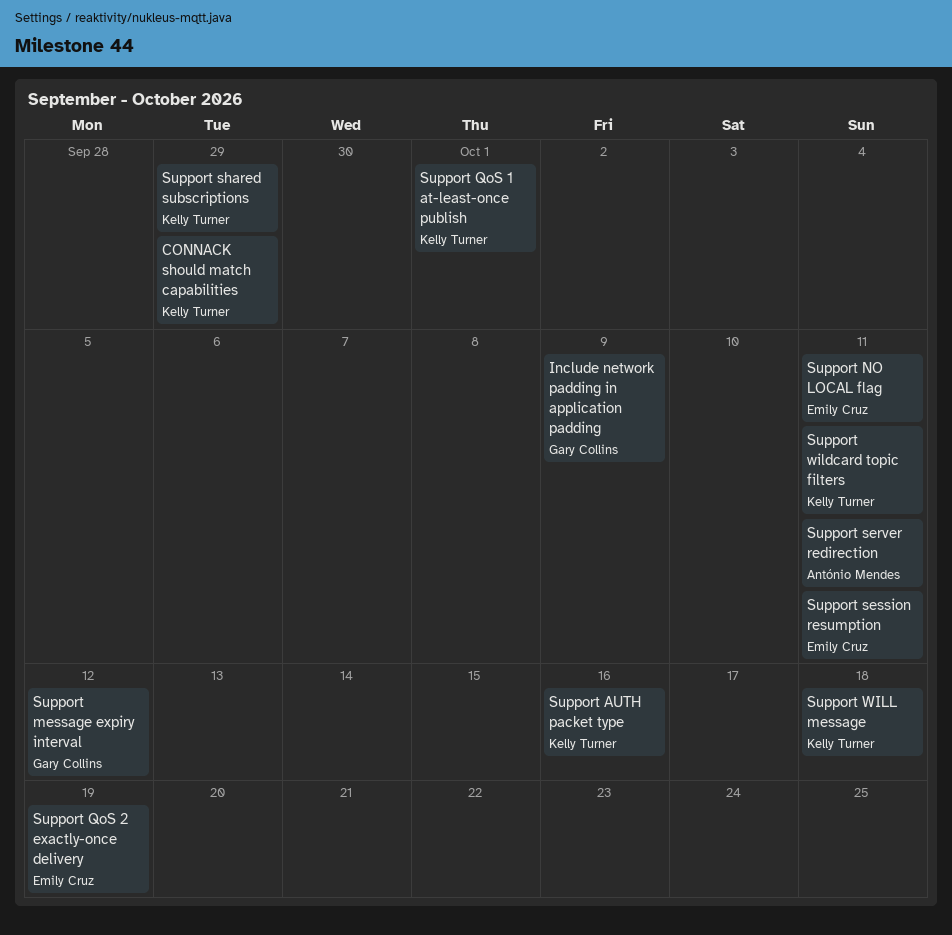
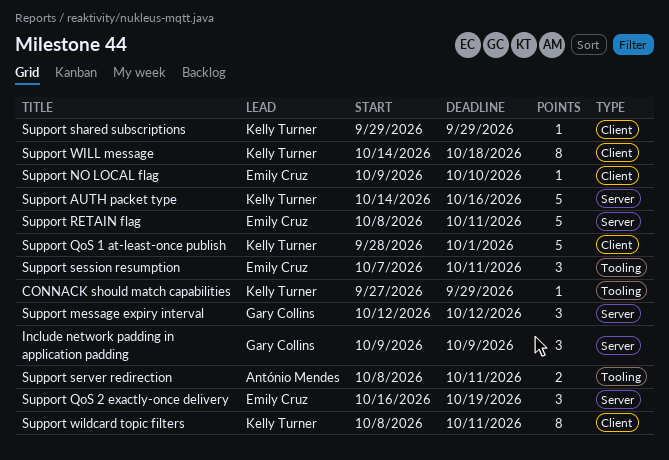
Support NO LOCAL flag, due: Oct 11 -> Oct 10
Support RETAIN flag: none -> present

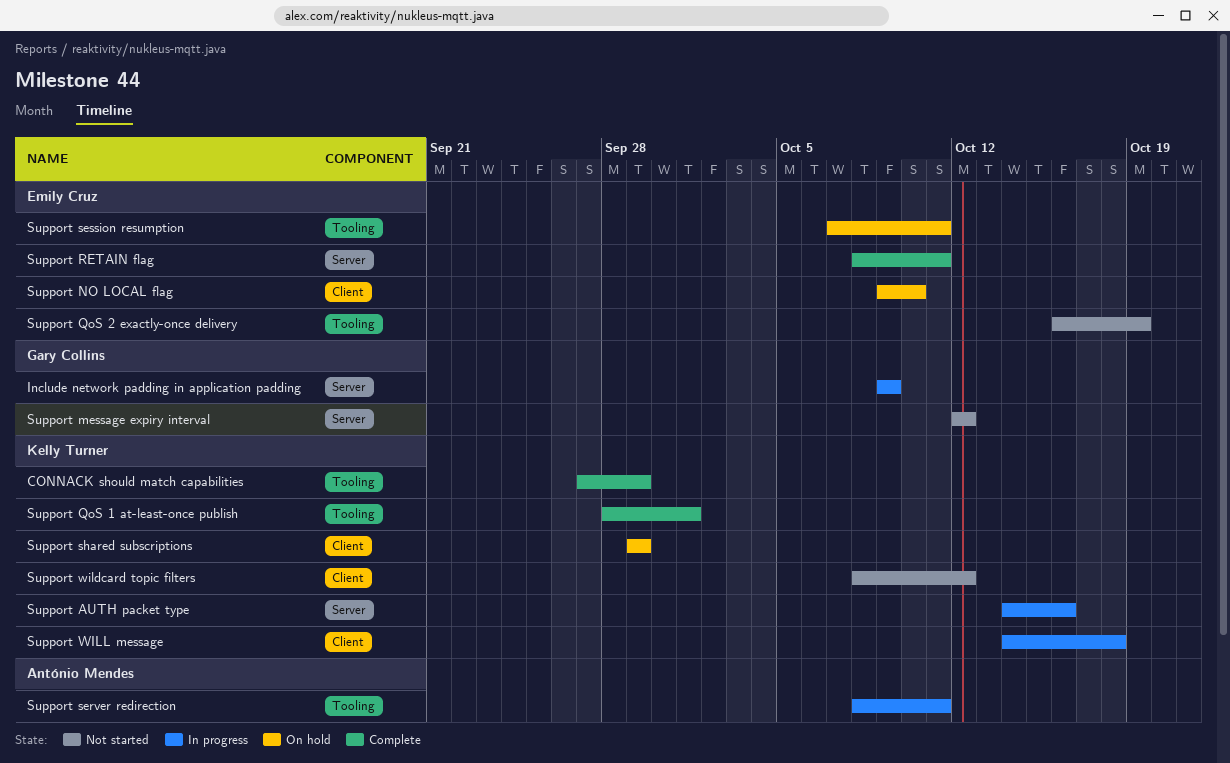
Support QoS 1 at-least-once publish, label: Client -> Tooling
Support QoS 2 exactly-once delivery, label: Server -> Tooling
Support wildcard topic filters, due: Oct 11 -> Oct 12

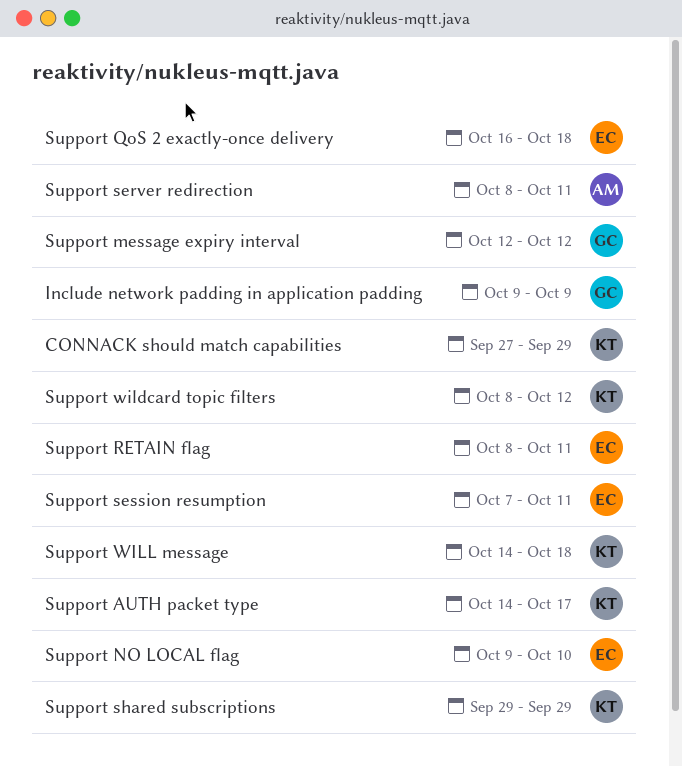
Support AUTH packet type, due: Oct 16 -> Oct 17
Support QoS 1 at-least-once publish: present -> none
Support QoS 2 exactly-once delivery, due: Oct 19 -> Oct 18

